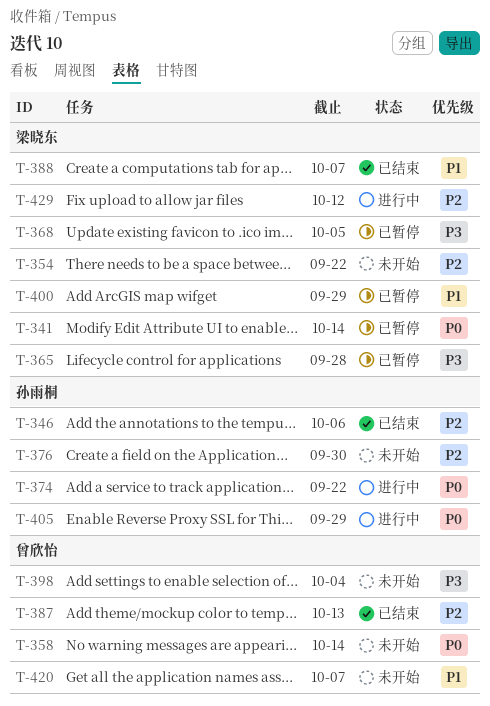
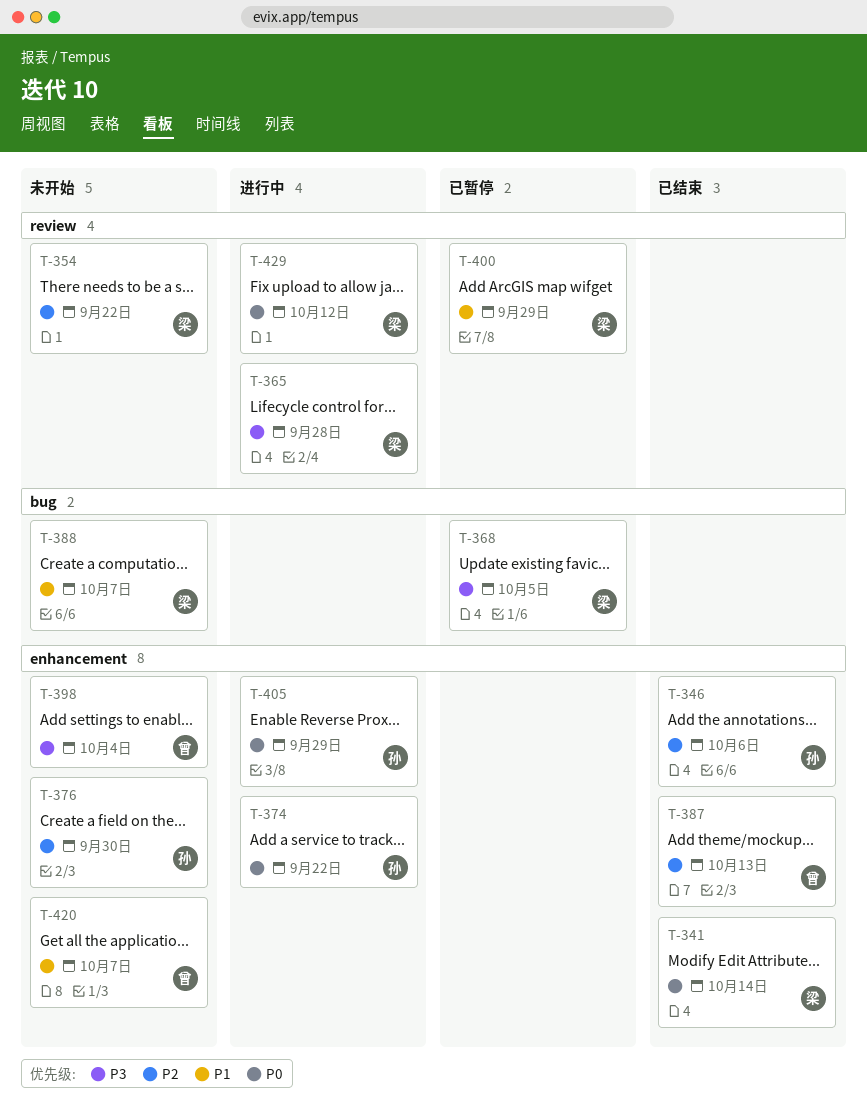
T-341, status: 已暂停 -> 已结束
T-358: present -> none
T-365, status: 已暂停 -> 进行中
T-388, status: 已结束 -> 未开始
T-429, priority: P2 -> P0

